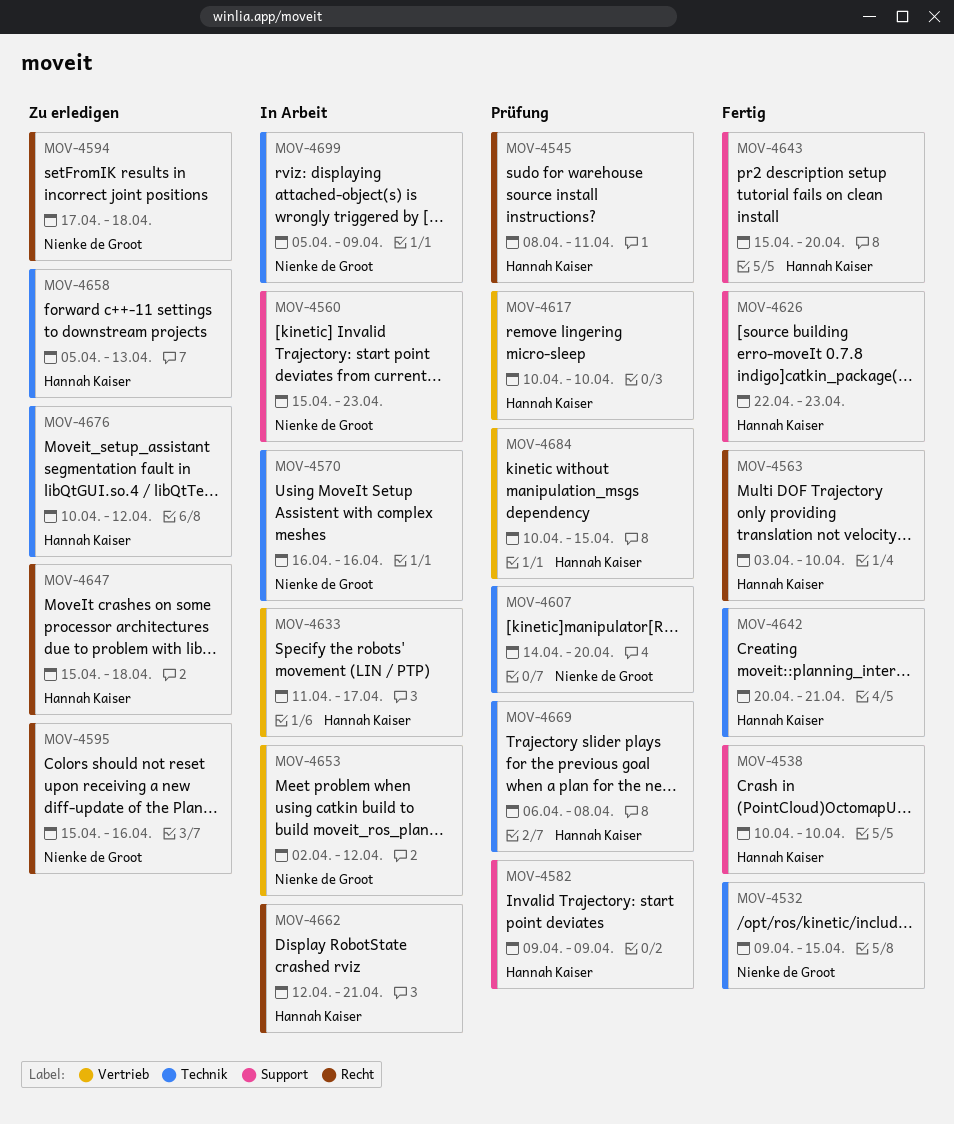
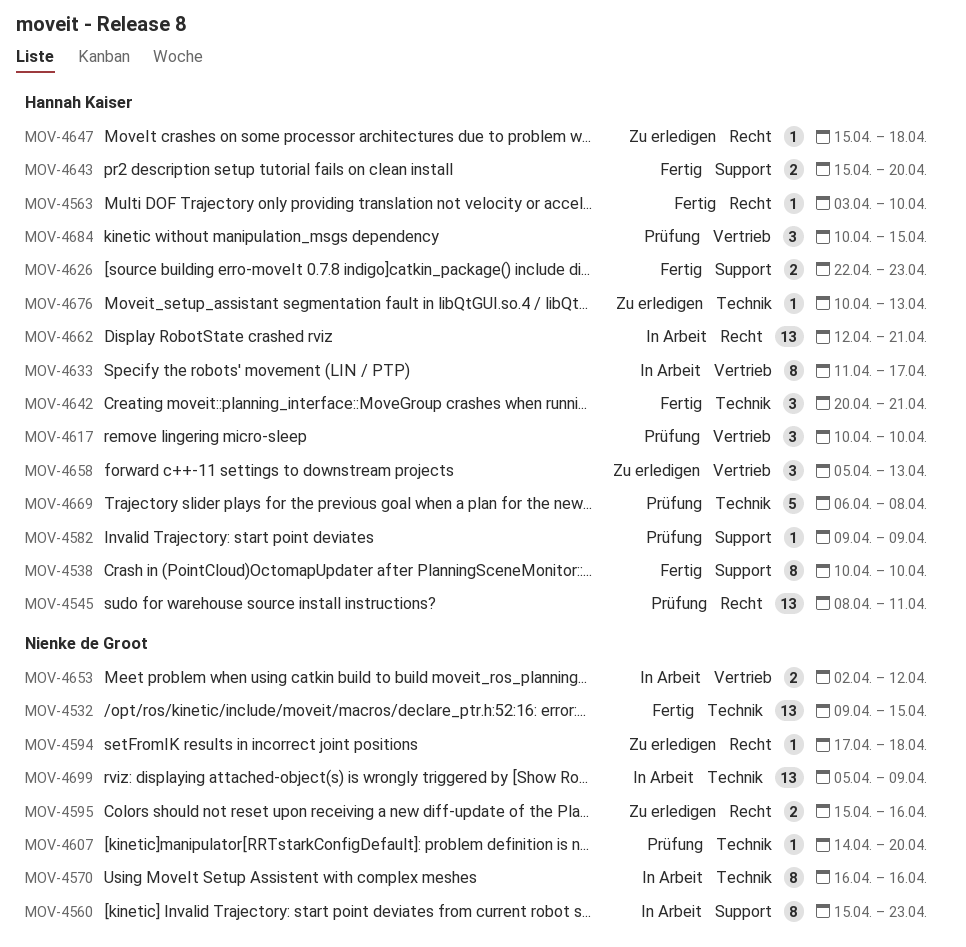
MOV-4658, label: Technik -> Vertrieb
MOV-4676, due: Apr 12 -> Apr 13

